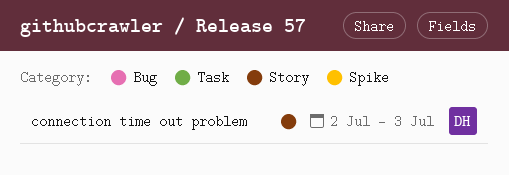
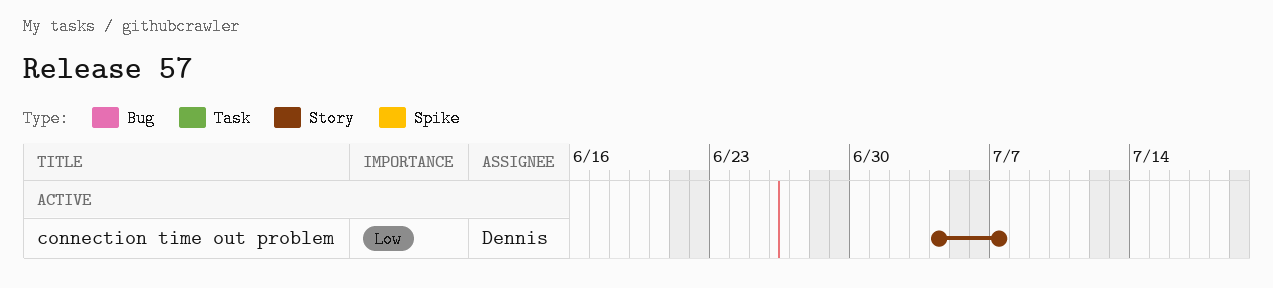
connection time out problem, start: Jul 2 -> Jul 4
connection time out problem, due: Jul 3 -> Jul 7

